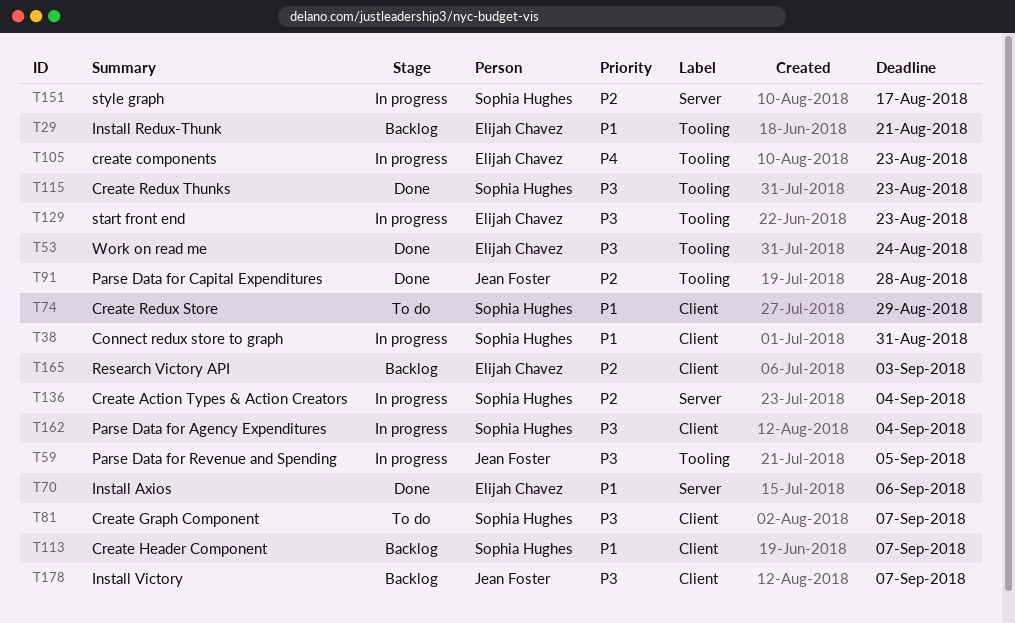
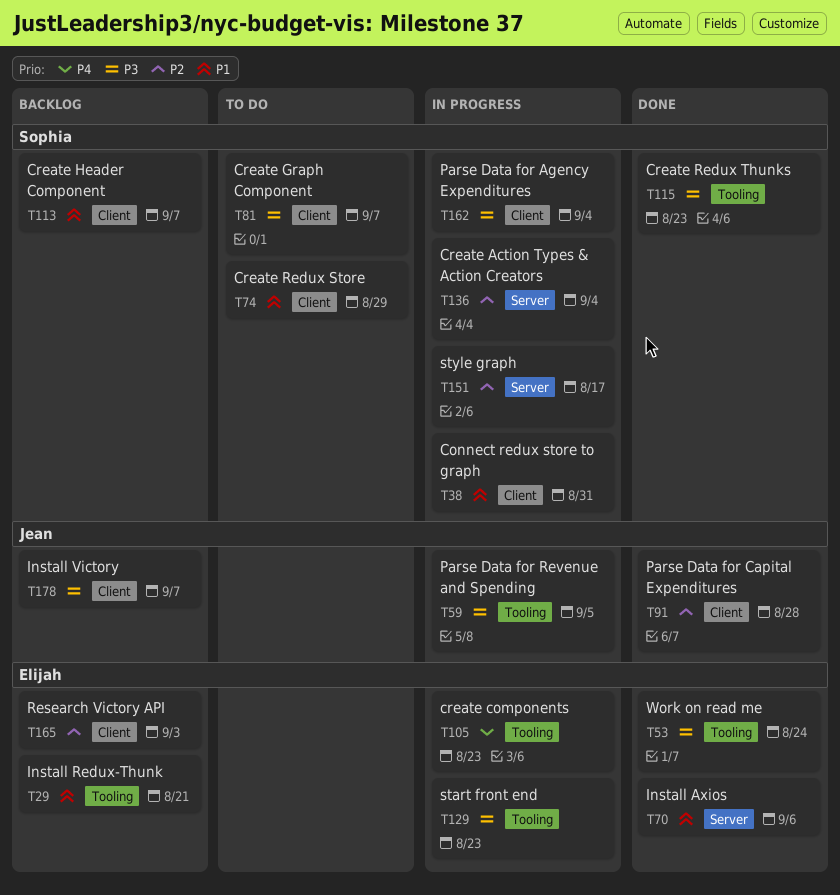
T91, label: Tooling -> Client

